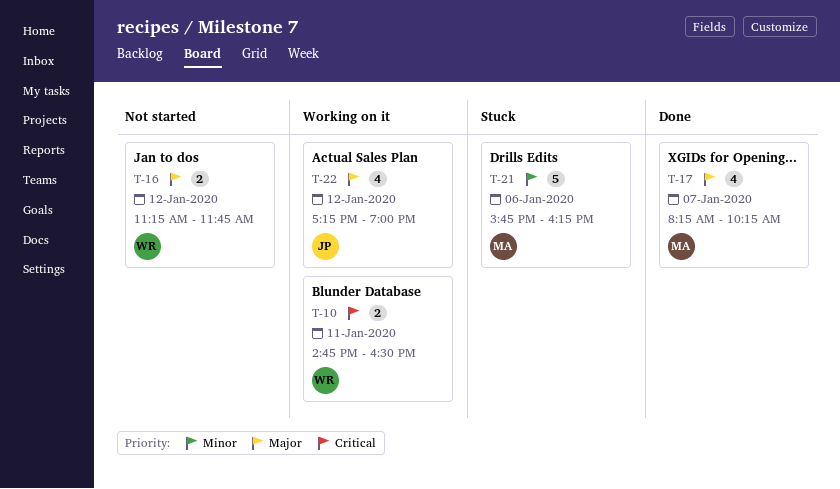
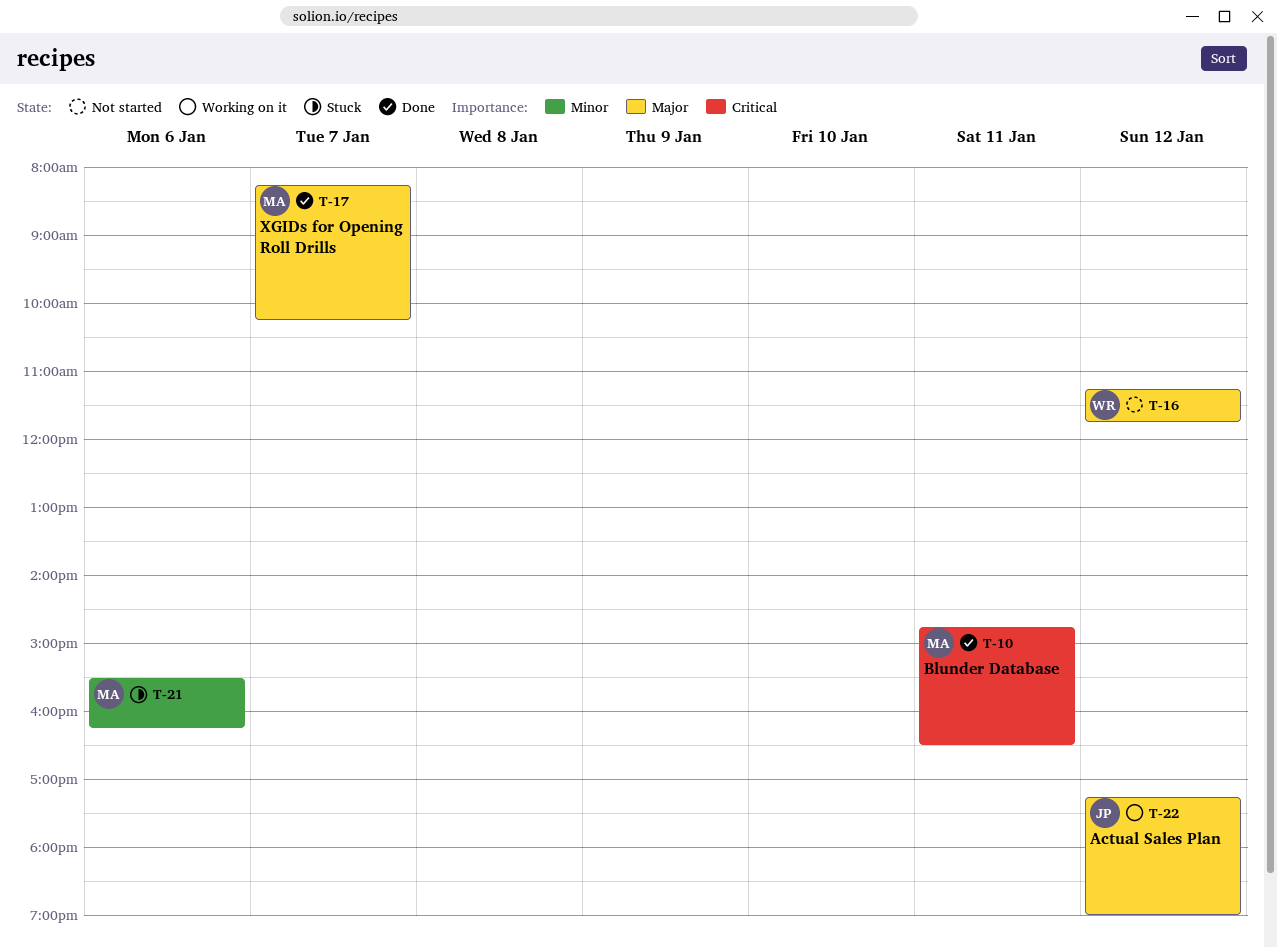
T-10, status: Working on it -> Done
T-10, owner: WR -> MA
T-21, begins: 15:45 -> 15:30

